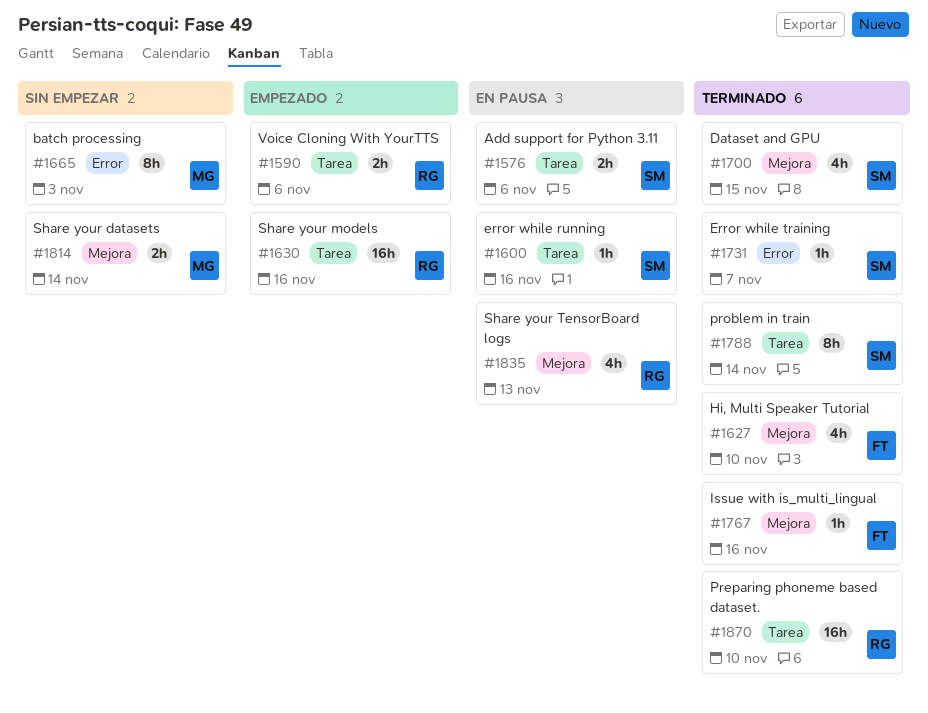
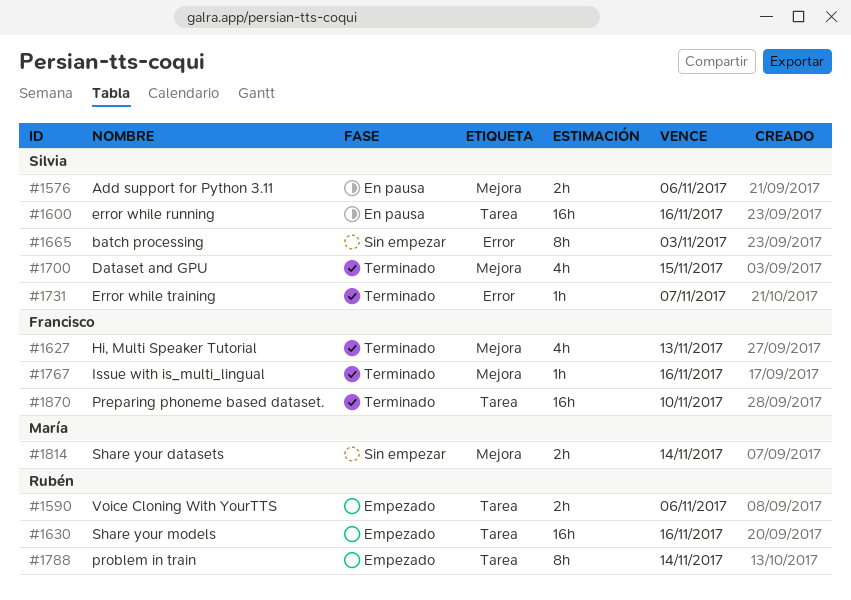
#1576, label: Tarea -> Mejora
#1600, estimate: 1h -> 16h
#1627, due: Nov 10 -> Nov 13
#1665, owner: María -> Silvia
#1788, status: Terminado -> Empezado
#1788, owner: Silvia -> Rubén
#1835: present -> none
#1870, owner: Rubén -> Francisco

